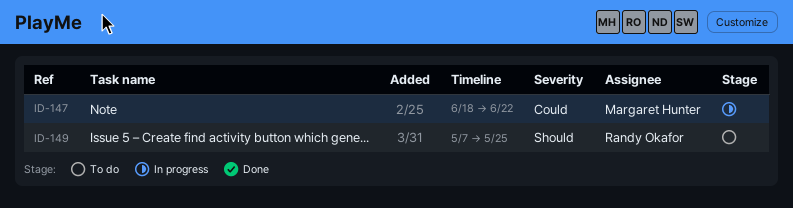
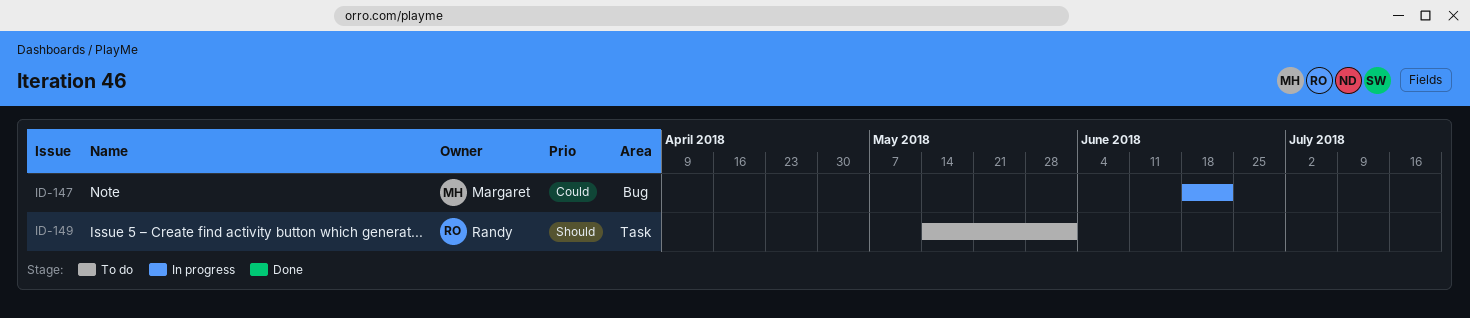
ID-149, start: May 7 -> May 14
ID-149, due: May 25 -> Jun 1

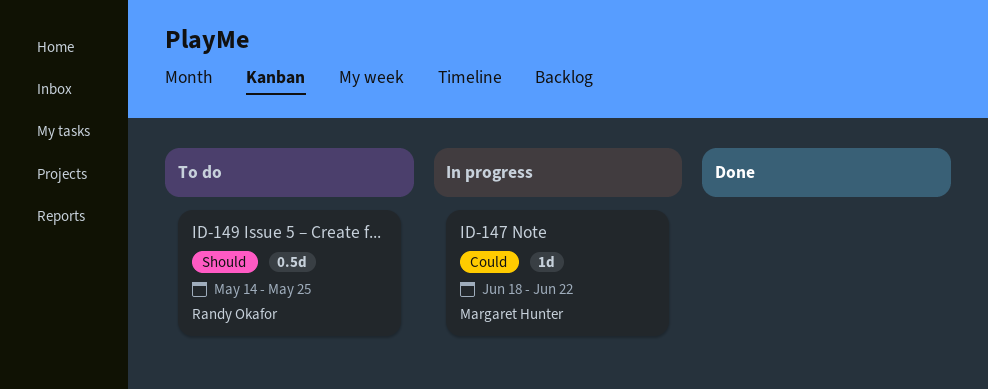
ID-149, due: Jun 1 -> May 25

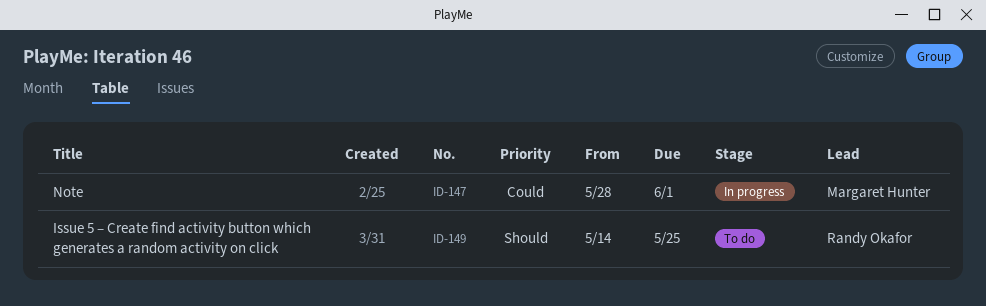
ID-147, start: Jun 18 -> May 28
ID-147, due: Jun 22 -> Jun 1

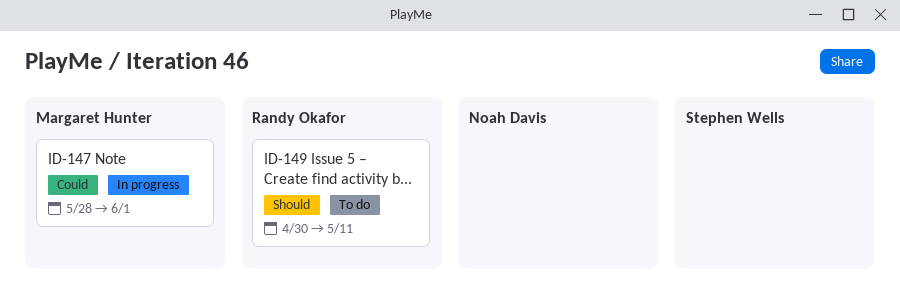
ID-149, start: May 14 -> Apr 30
ID-149, due: May 25 -> May 11

